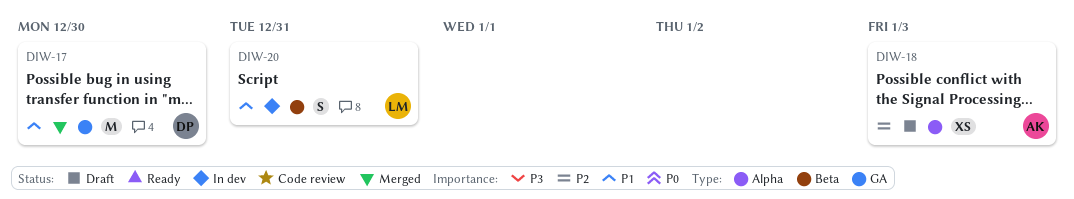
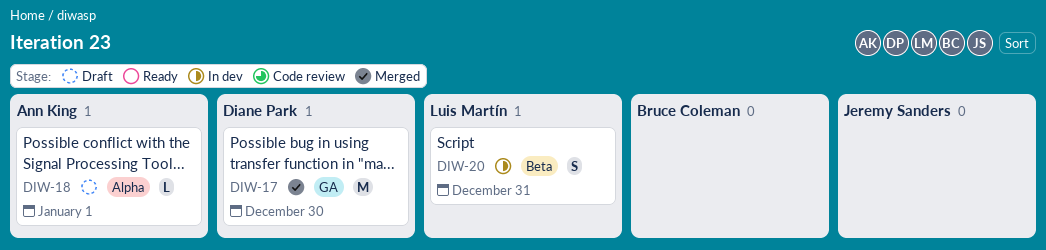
DIW-18, estimate: XS -> L
DIW-18, due: Jan 3 -> Jan 1

